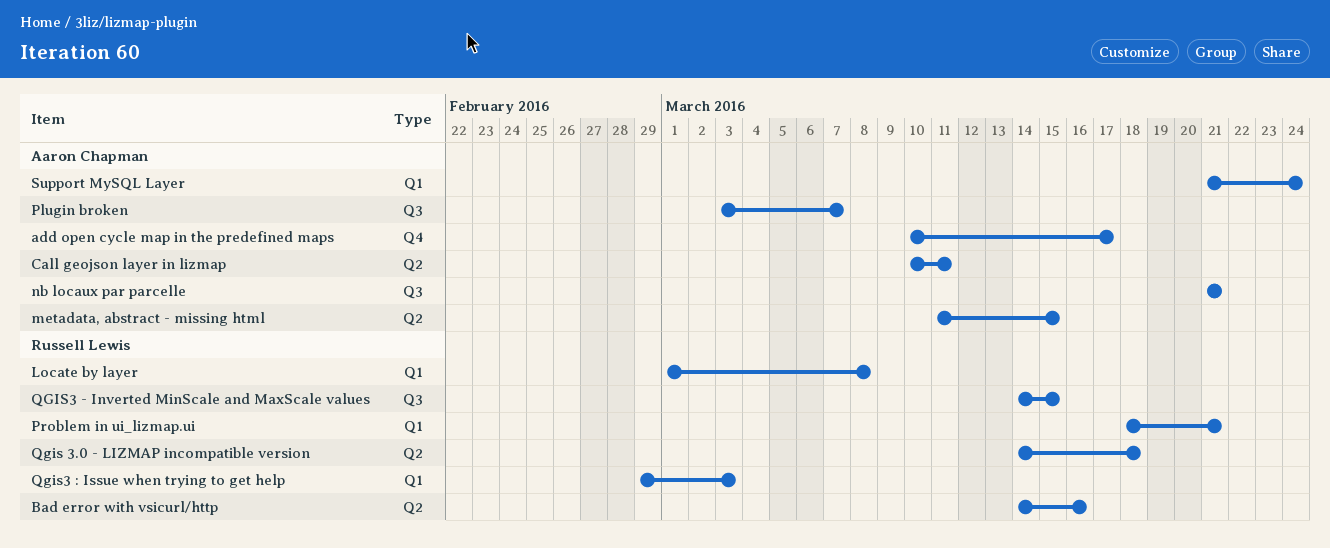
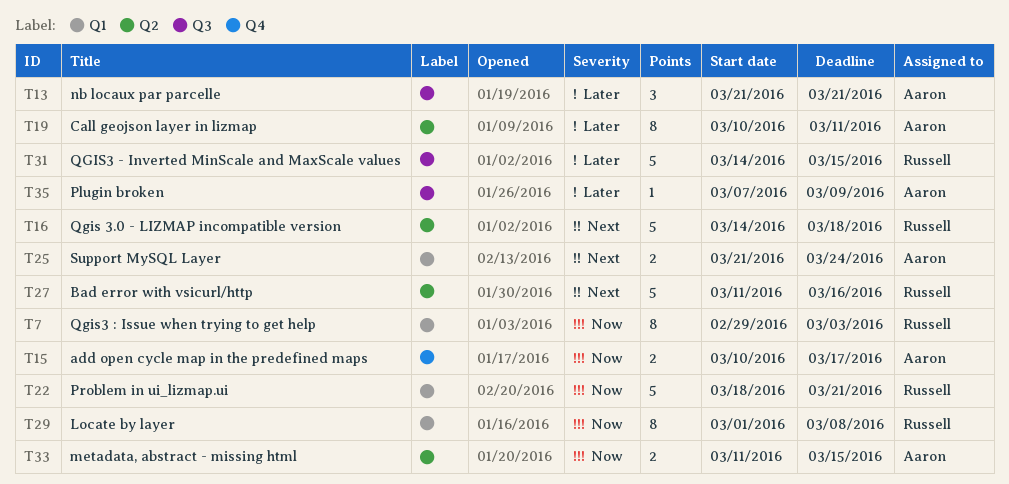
Bad error with vsicurl/http, start: Mar 14 -> Mar 11
Plugin broken, start: Mar 3 -> Mar 7
Plugin broken, due: Mar 7 -> Mar 9

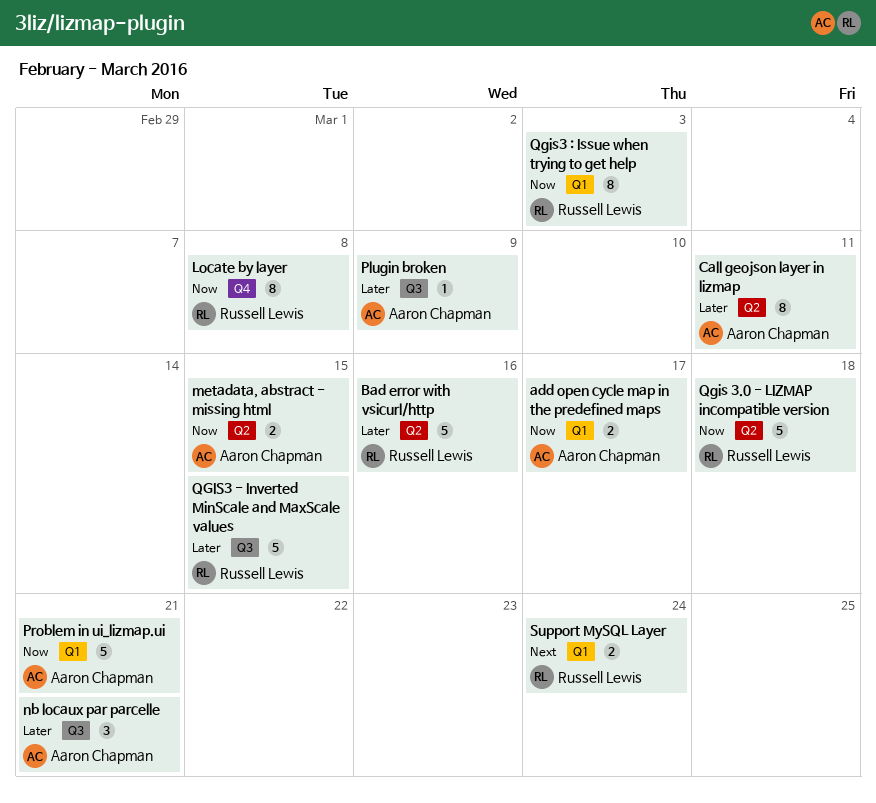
add open cycle map in the predefined maps, label: Q4 -> Q1
Bad error with vsicurl/http, priority: Next -> Later
Locate by layer, label: Q1 -> Q4
Problem in ui_lizmap.ui, owner: Russell Lewis -> Aaron Chapman
Qgis 3.0 - LIZMAP incompatible version, priority: Next -> Now
Support MySQL Layer, owner: Aaron Chapman -> Russell Lewis

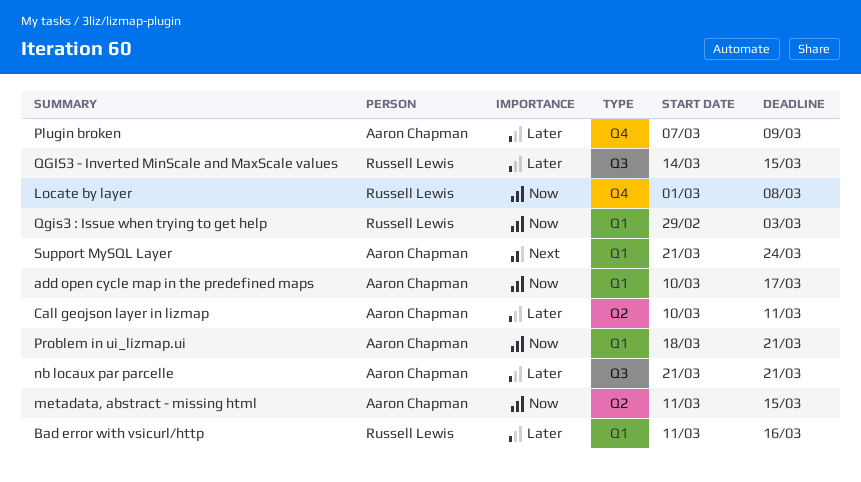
Bad error with vsicurl/http, label: Q2 -> Q1
Plugin broken, label: Q3 -> Q4
Qgis 3.0 - LIZMAP incompatible version: present -> none
Support MySQL Layer, owner: Russell Lewis -> Aaron Chapman

